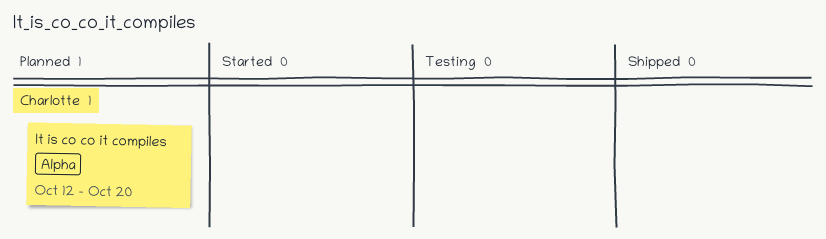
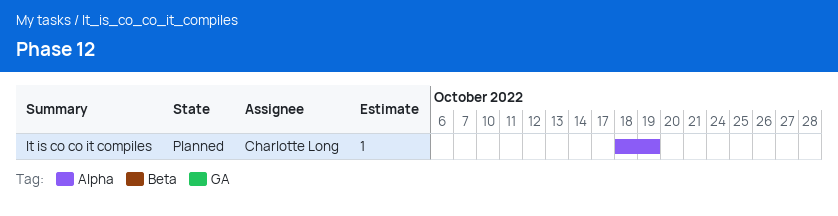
It is co co it compiles, start: Oct 12 -> Oct 18
It is co co it compiles, due: Oct 20 -> Oct 19

